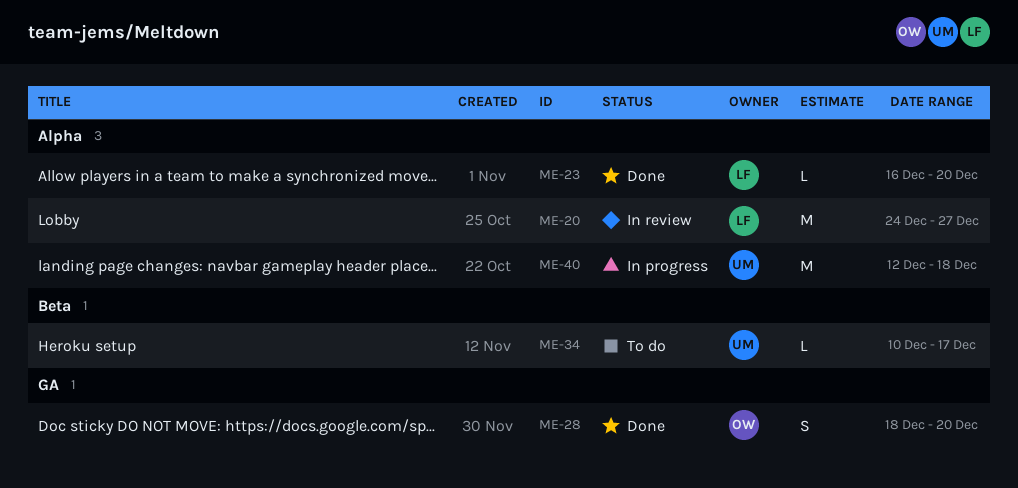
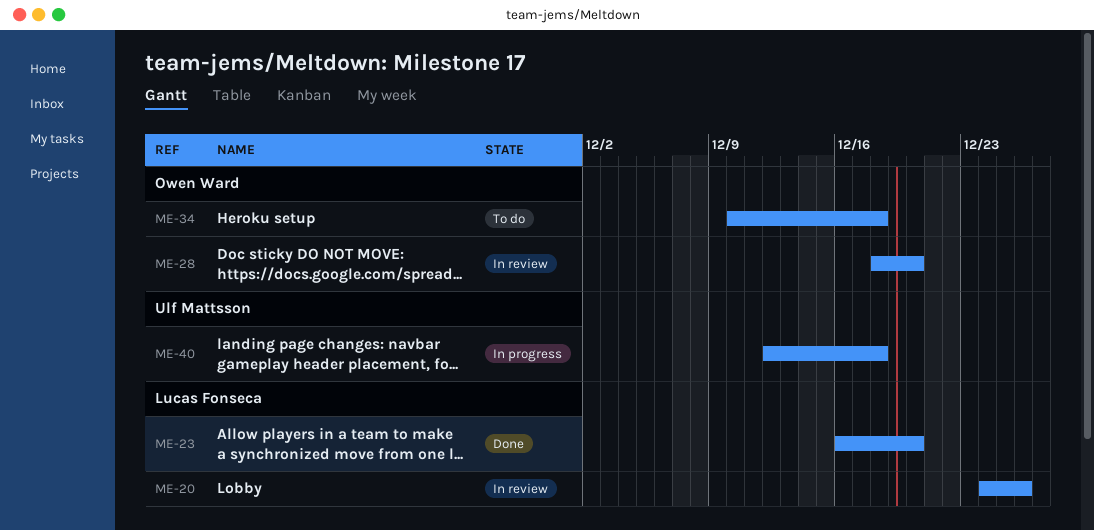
ME-20, due: Dec 27 -> Dec 26
ME-28, status: Done -> In review
ME-34, owner: Ulf Mattsson -> Owen Ward
ME-34, due: Dec 17 -> Dec 18

